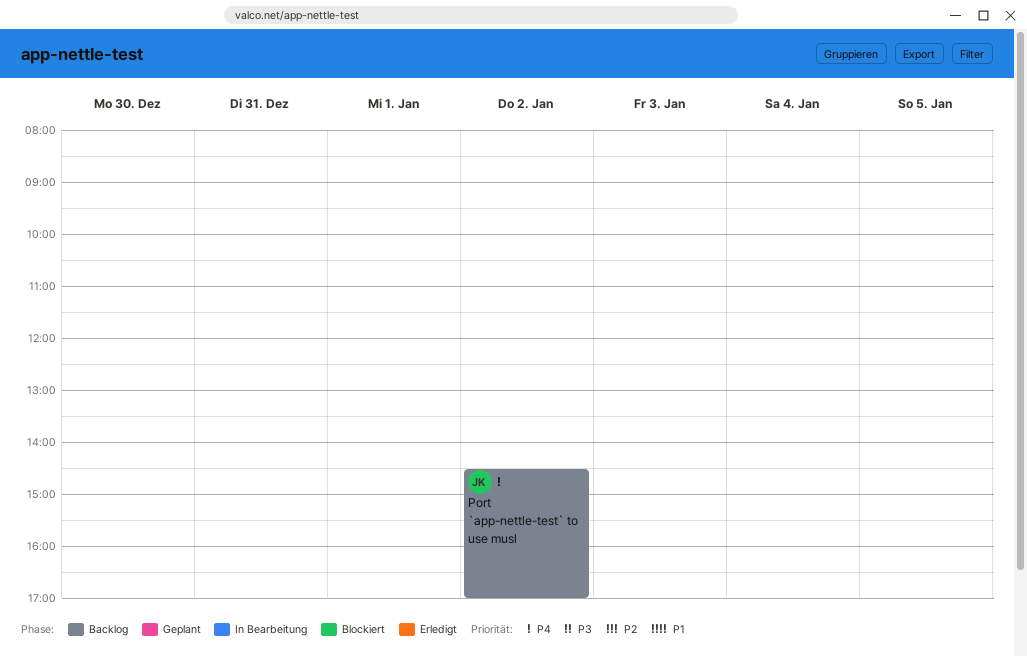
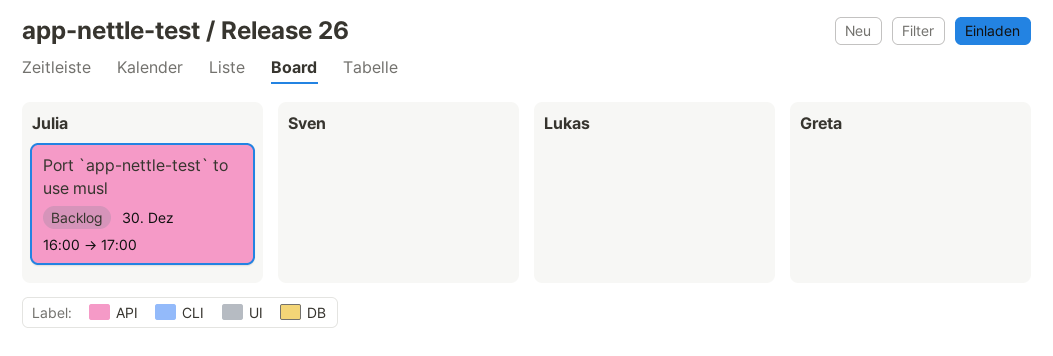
Port `app-nettle-test` to use musl, day: Jan 2 -> Dec 30
Port `app-nettle-test` to use musl, begins: 14:30 -> 16:00

